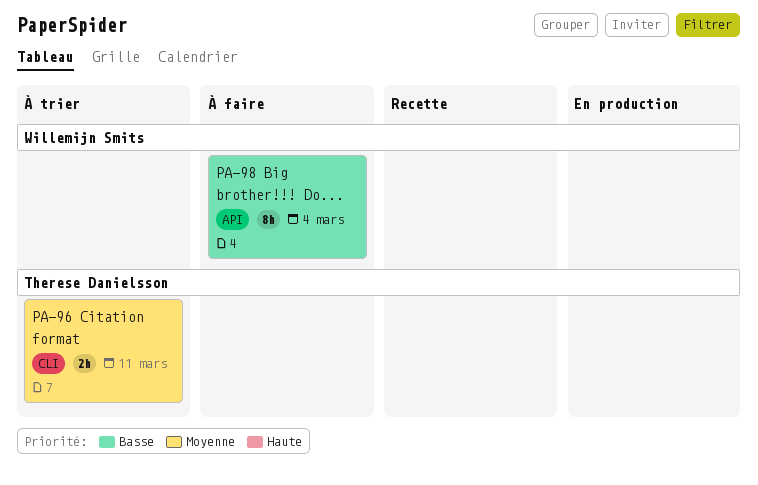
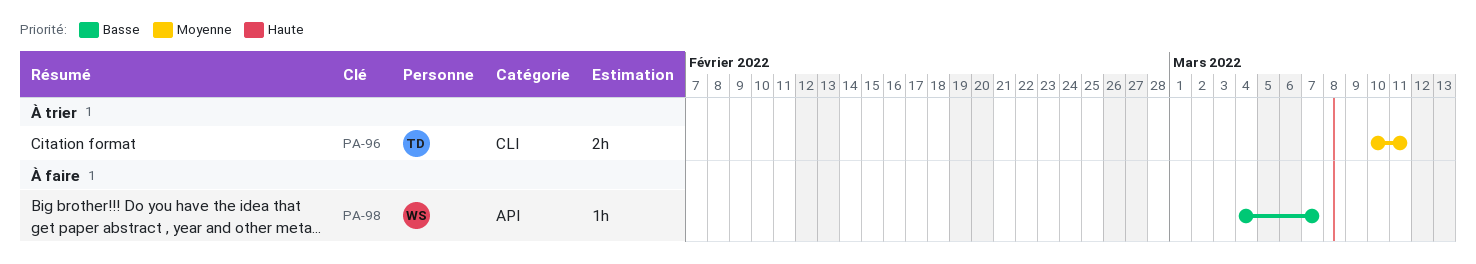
PA-98, estimate: 8h -> 1h
PA-98, due: Mar 4 -> Mar 7

